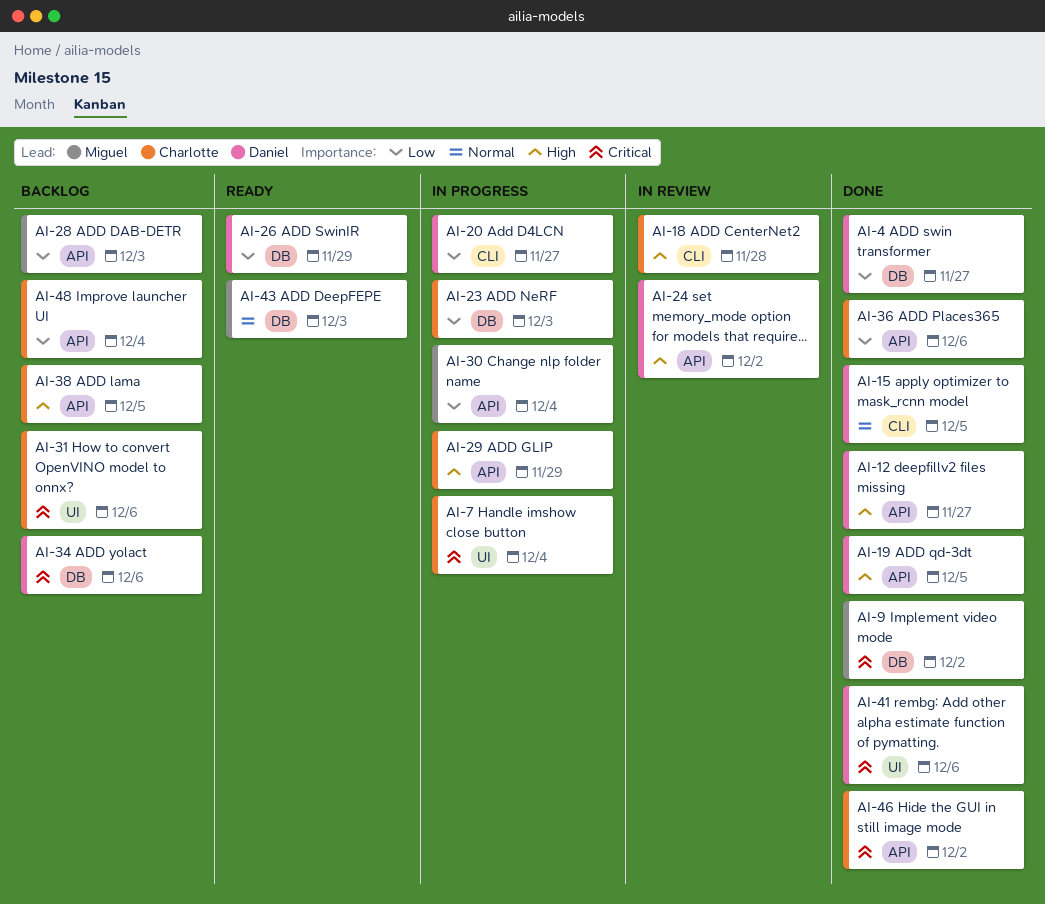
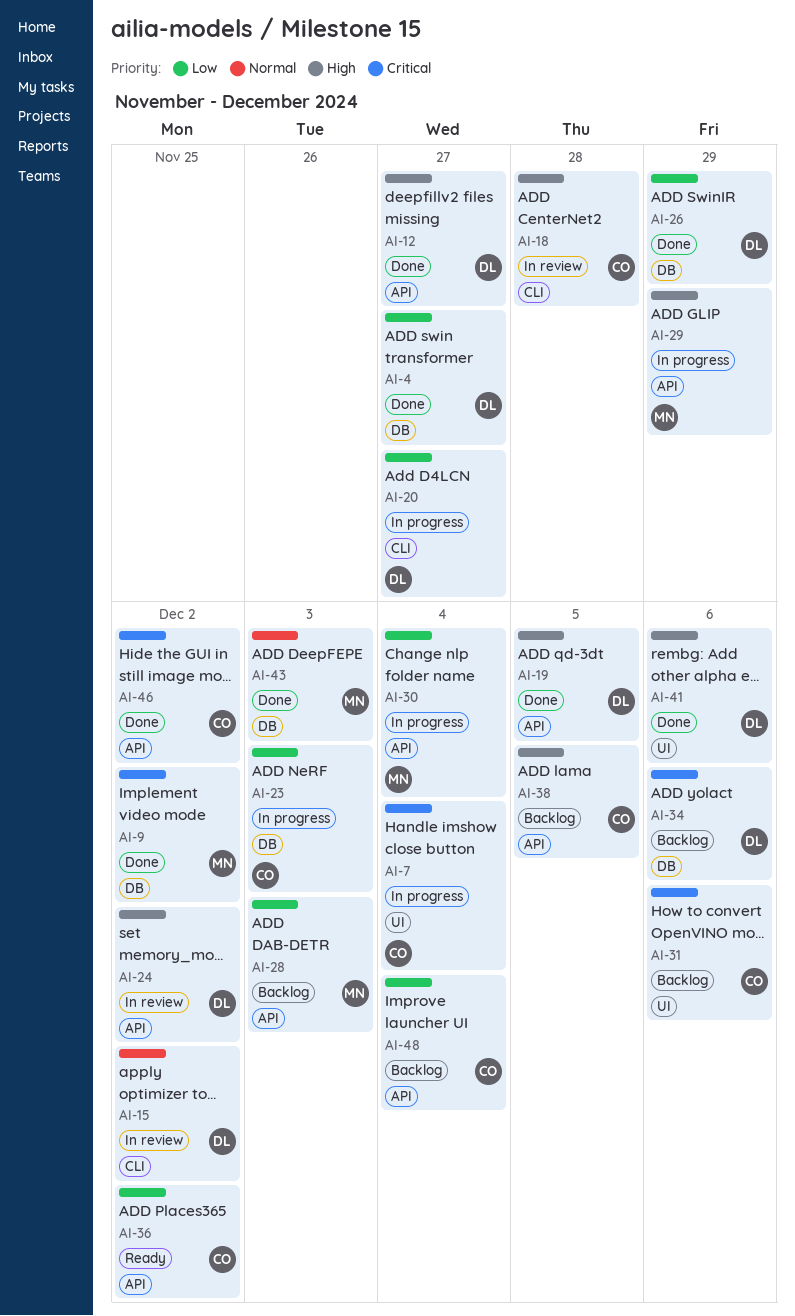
AI-15, status: Done -> In review
AI-15, due: Dec 5 -> Dec 2
AI-26, status: Ready -> Done
AI-29, owner: Charlotte -> Miguel
AI-36, status: Done -> Ready
AI-36, due: Dec 6 -> Dec 2
AI-41, priority: Critical -> High
AI-43, status: Ready -> Done

